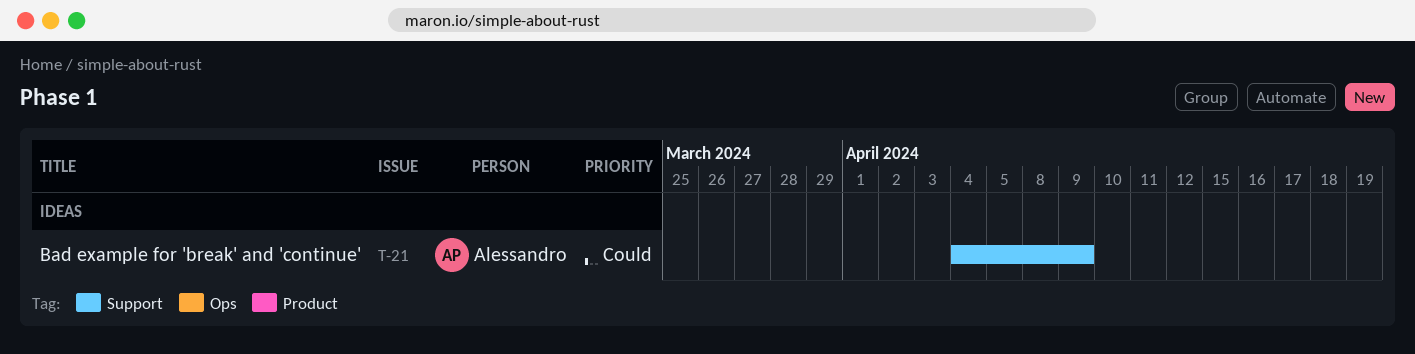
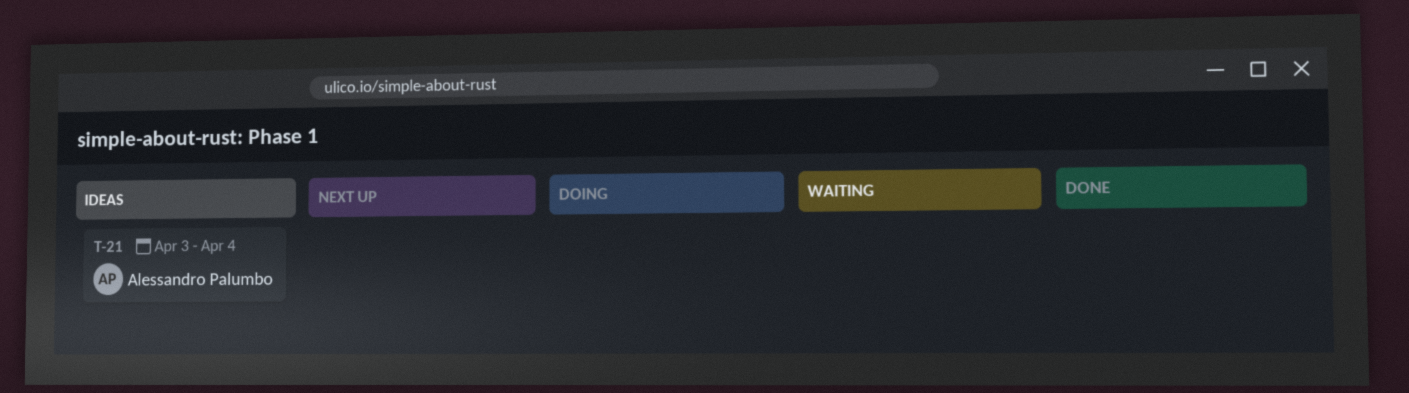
T-21, start: Apr 4 -> Apr 3
T-21, due: Apr 9 -> Apr 4

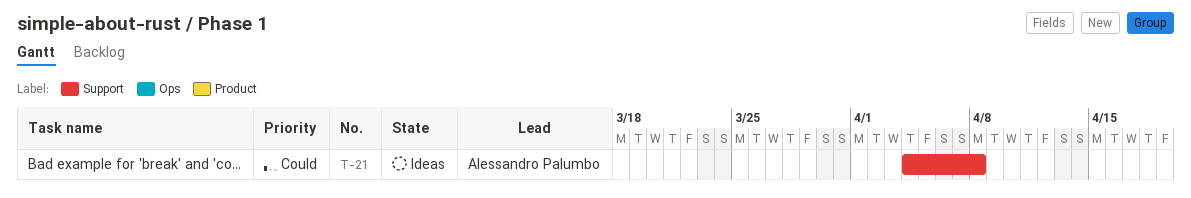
T-21, start: Apr 3 -> Apr 4
T-21, due: Apr 4 -> Apr 8

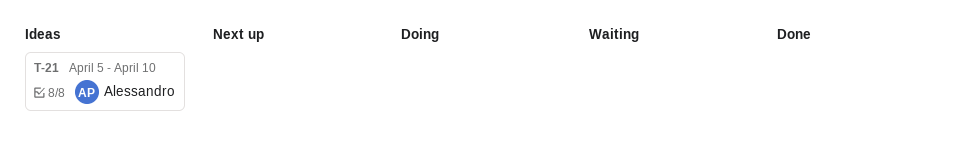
T-21, start: Apr 4 -> Apr 5
T-21, due: Apr 8 -> Apr 10

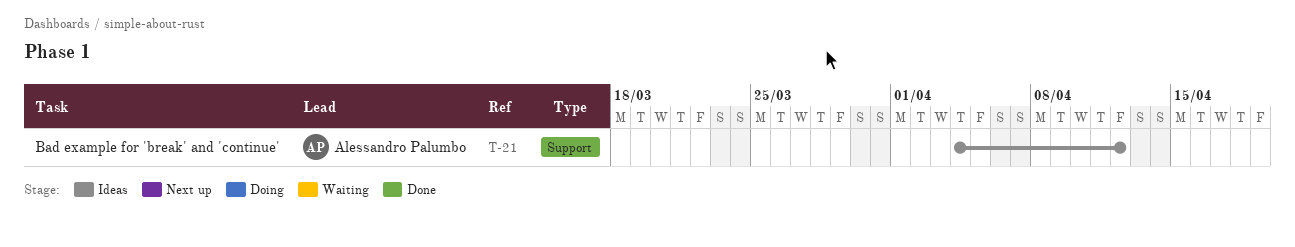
T-21, start: Apr 5 -> Apr 4
T-21, due: Apr 10 -> Apr 12

